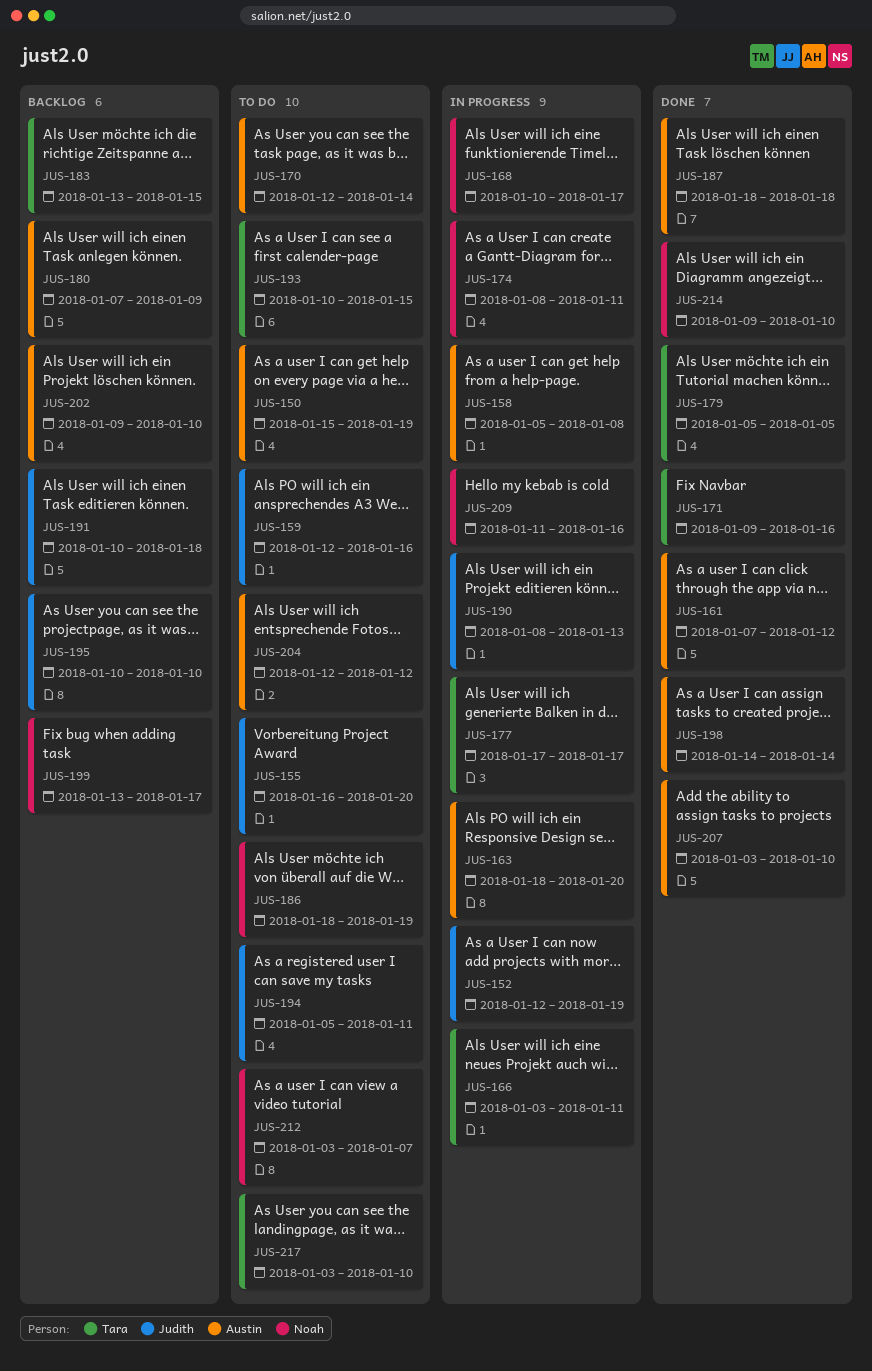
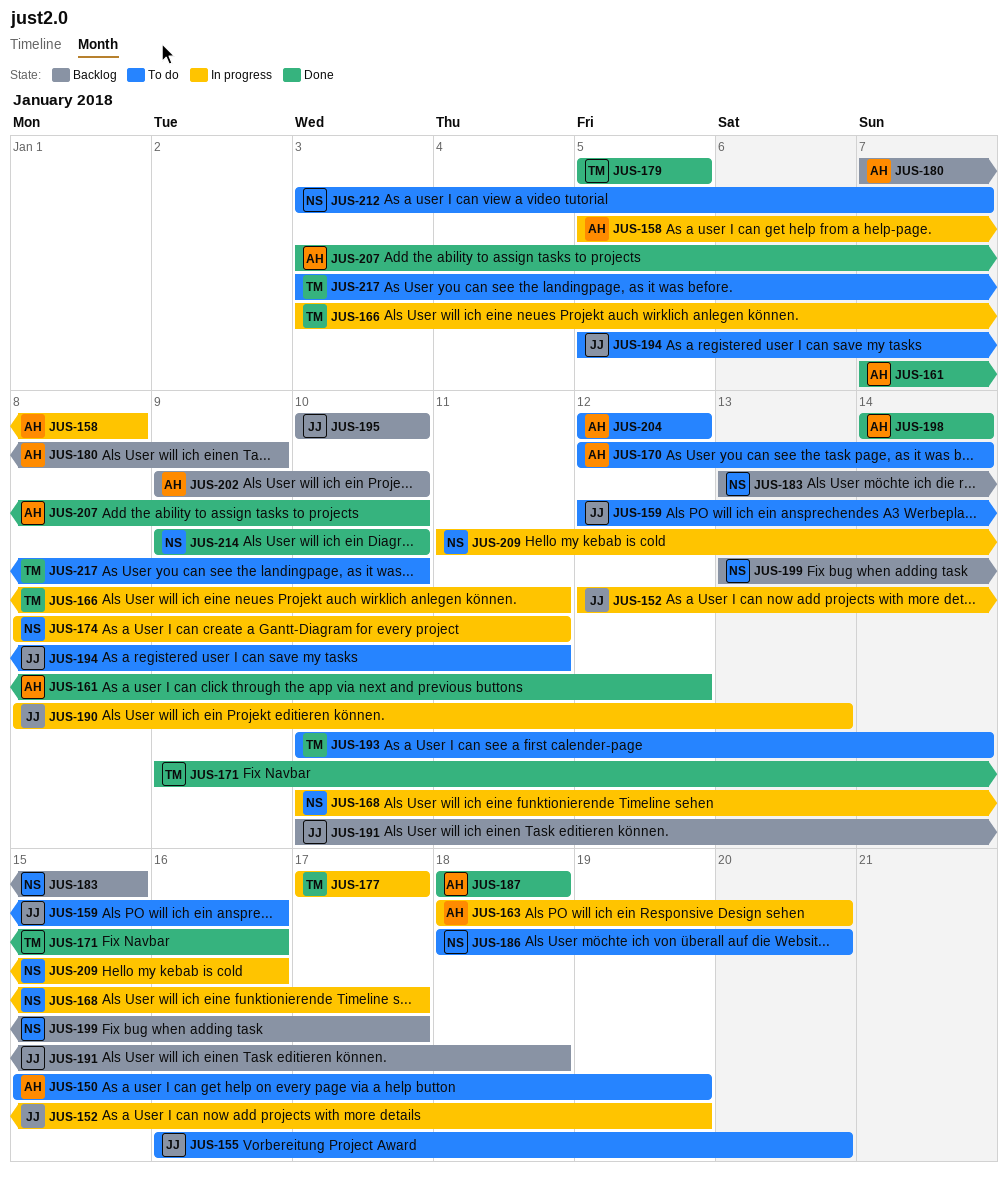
JUS-183, owner: Tara -> Noah
JUS-186, due: Jan 19 -> Jan 20
JUS-193, due: Jan 15 -> Jan 14

